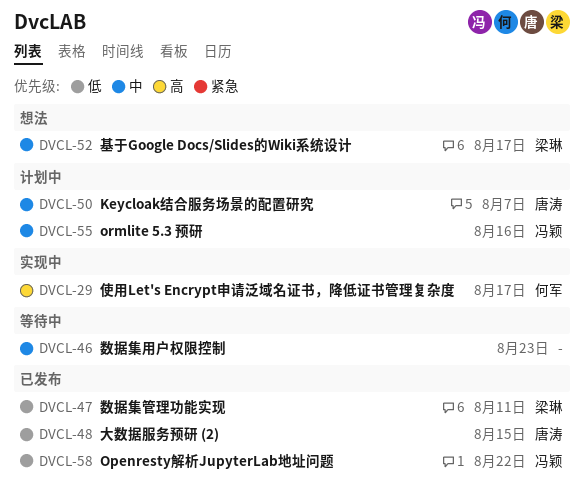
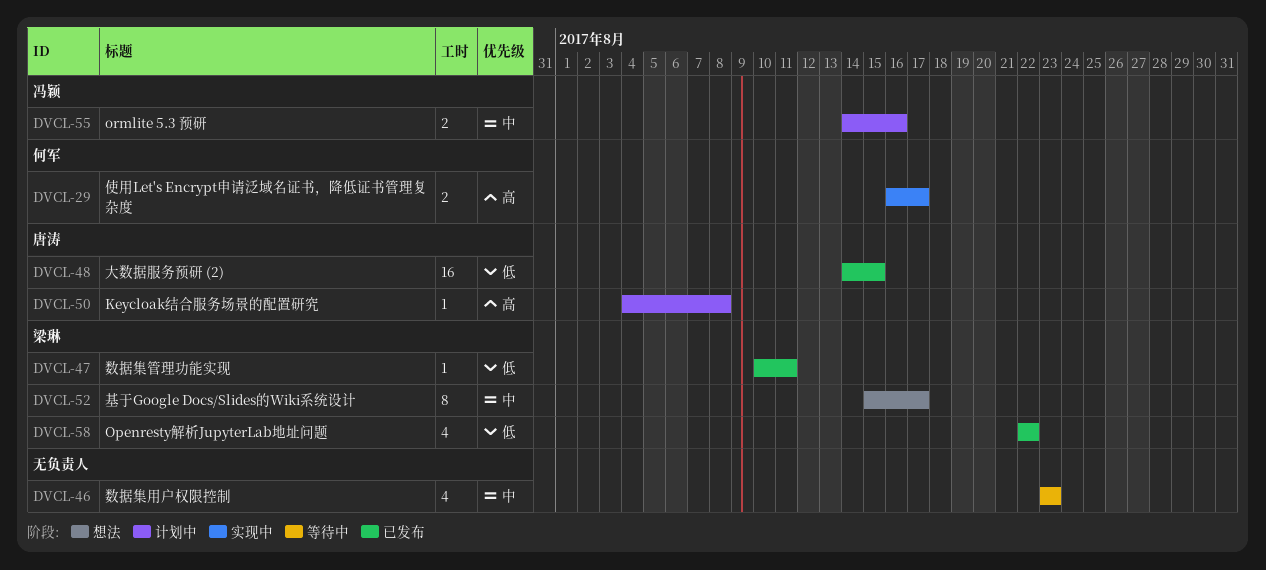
DVCL-50, priority: 中 -> 高
DVCL-50, due: Aug 7 -> Aug 8
DVCL-58, owner: 冯颖 -> 梁琳

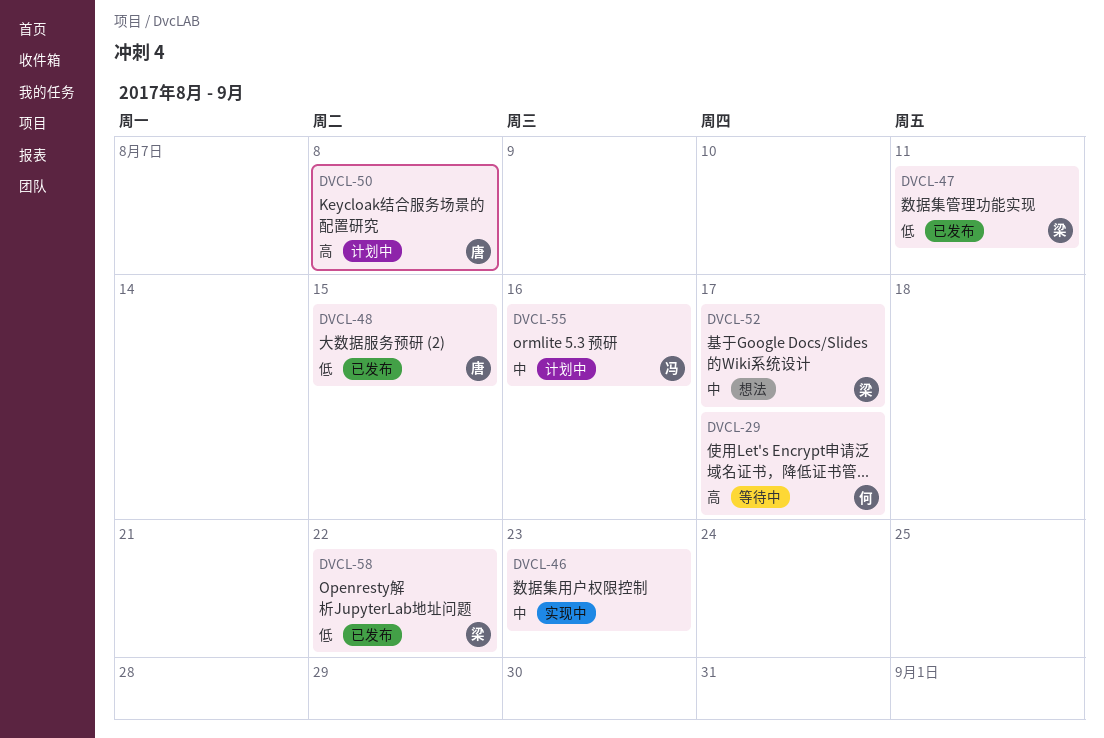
DVCL-29, status: 实现中 -> 等待中
DVCL-46, status: 等待中 -> 实现中

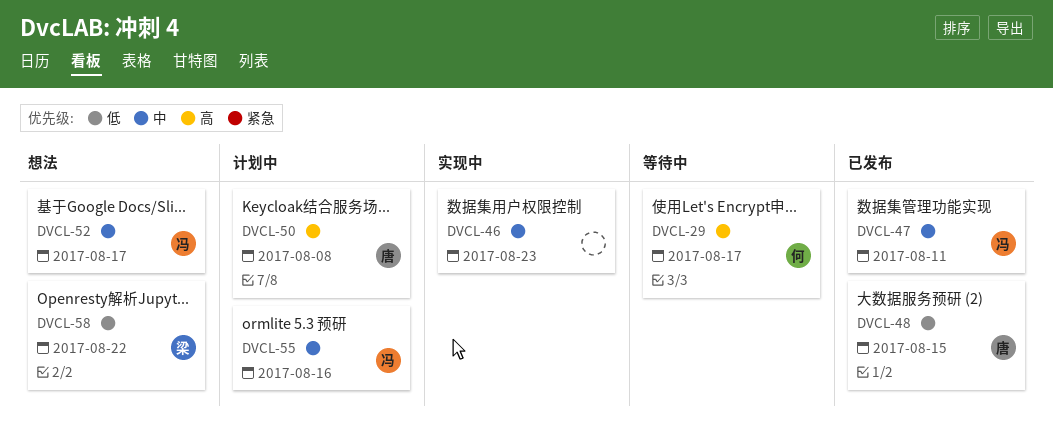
DVCL-47, owner: 梁 -> 冯
DVCL-47, priority: 低 -> 中
DVCL-52, owner: 梁 -> 冯
DVCL-58, status: 已发布 -> 想法

